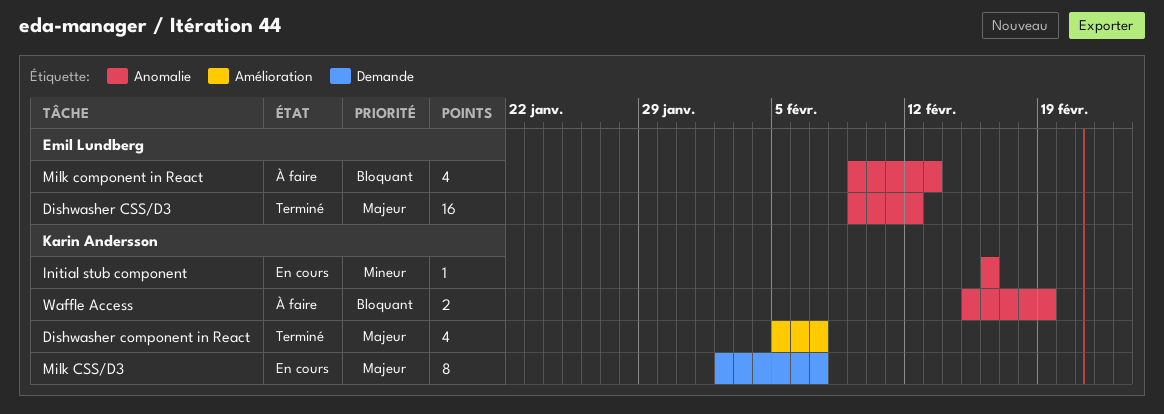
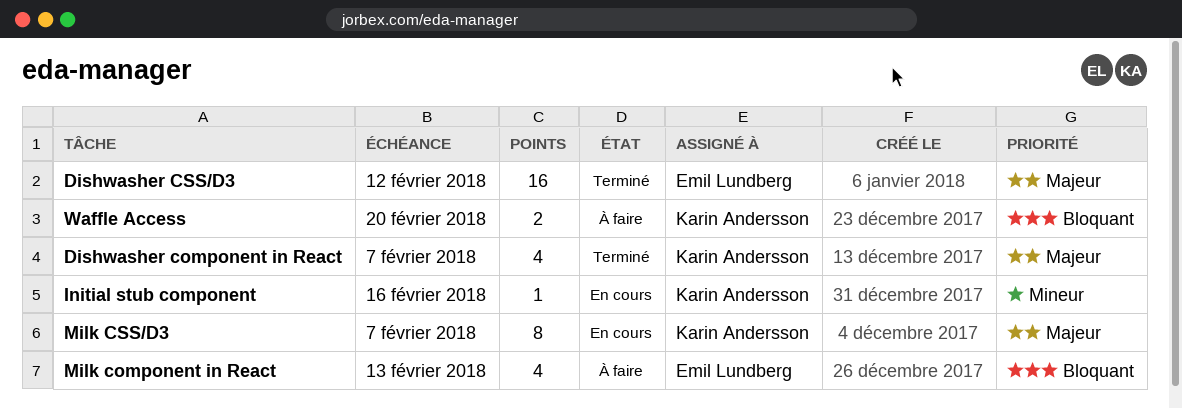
Waffle Access, due: Feb 19 -> Feb 20

